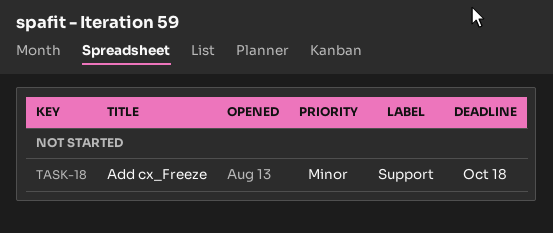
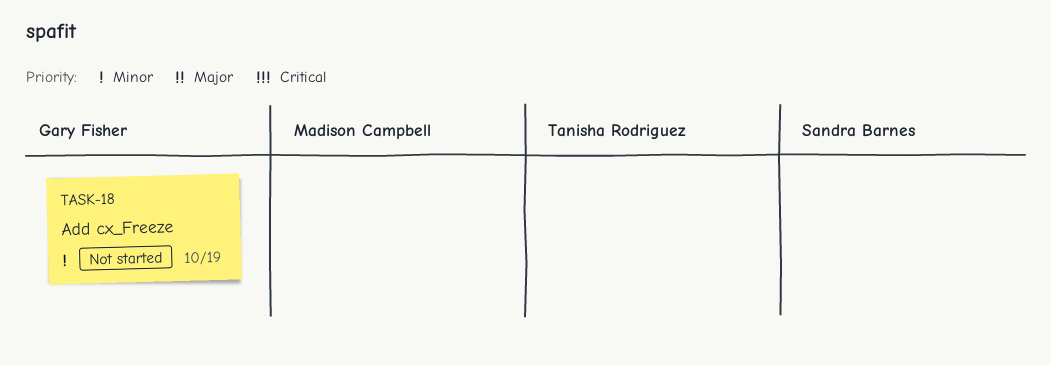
TASK-18, due: Oct 18 -> Oct 19

